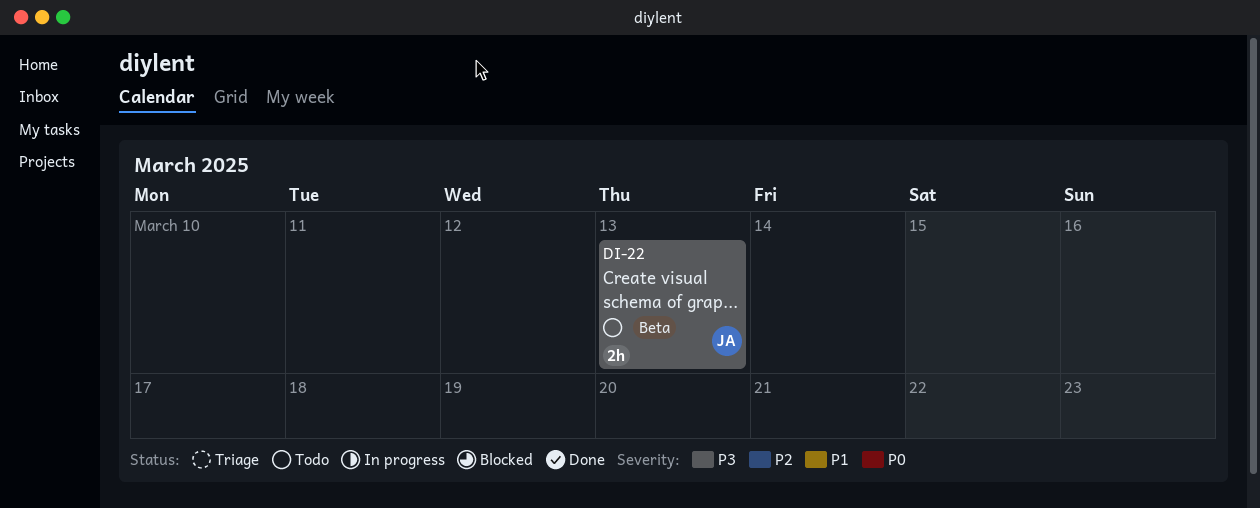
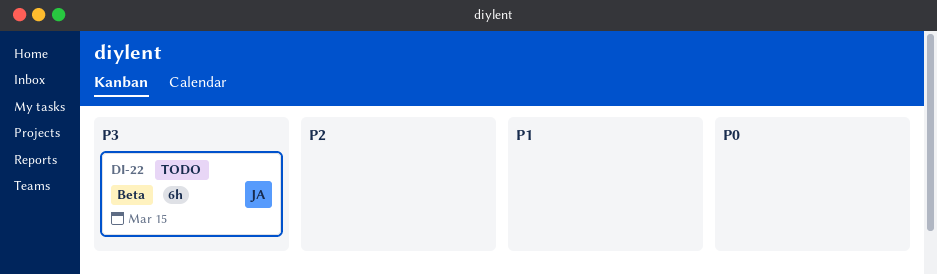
DI-22, estimate: 2h -> 6h
DI-22, due: Mar 13 -> Mar 15

